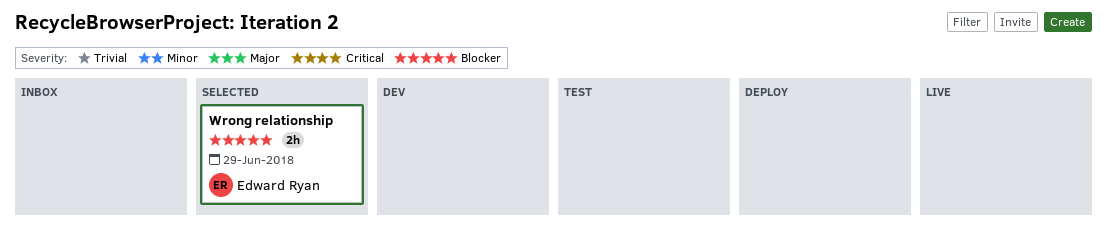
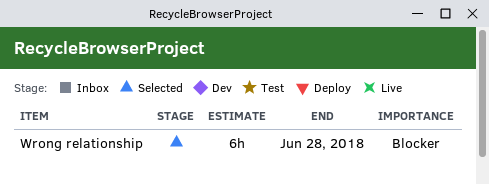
Wrong relationship, estimate: 2h -> 6h
Wrong relationship, due: Jun 29 -> Jun 28

